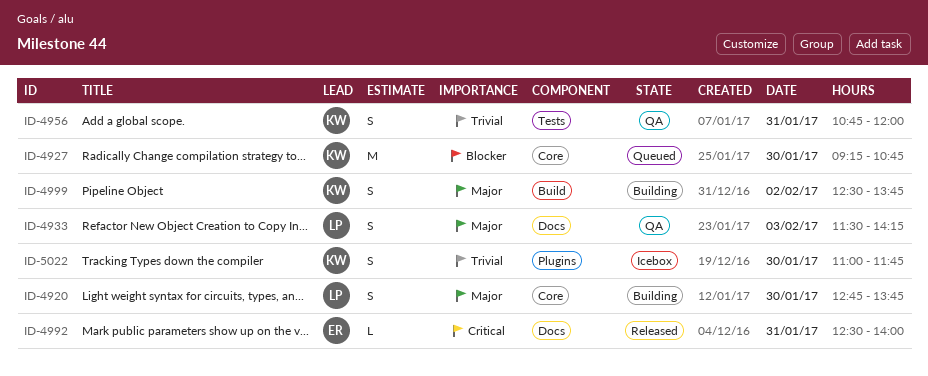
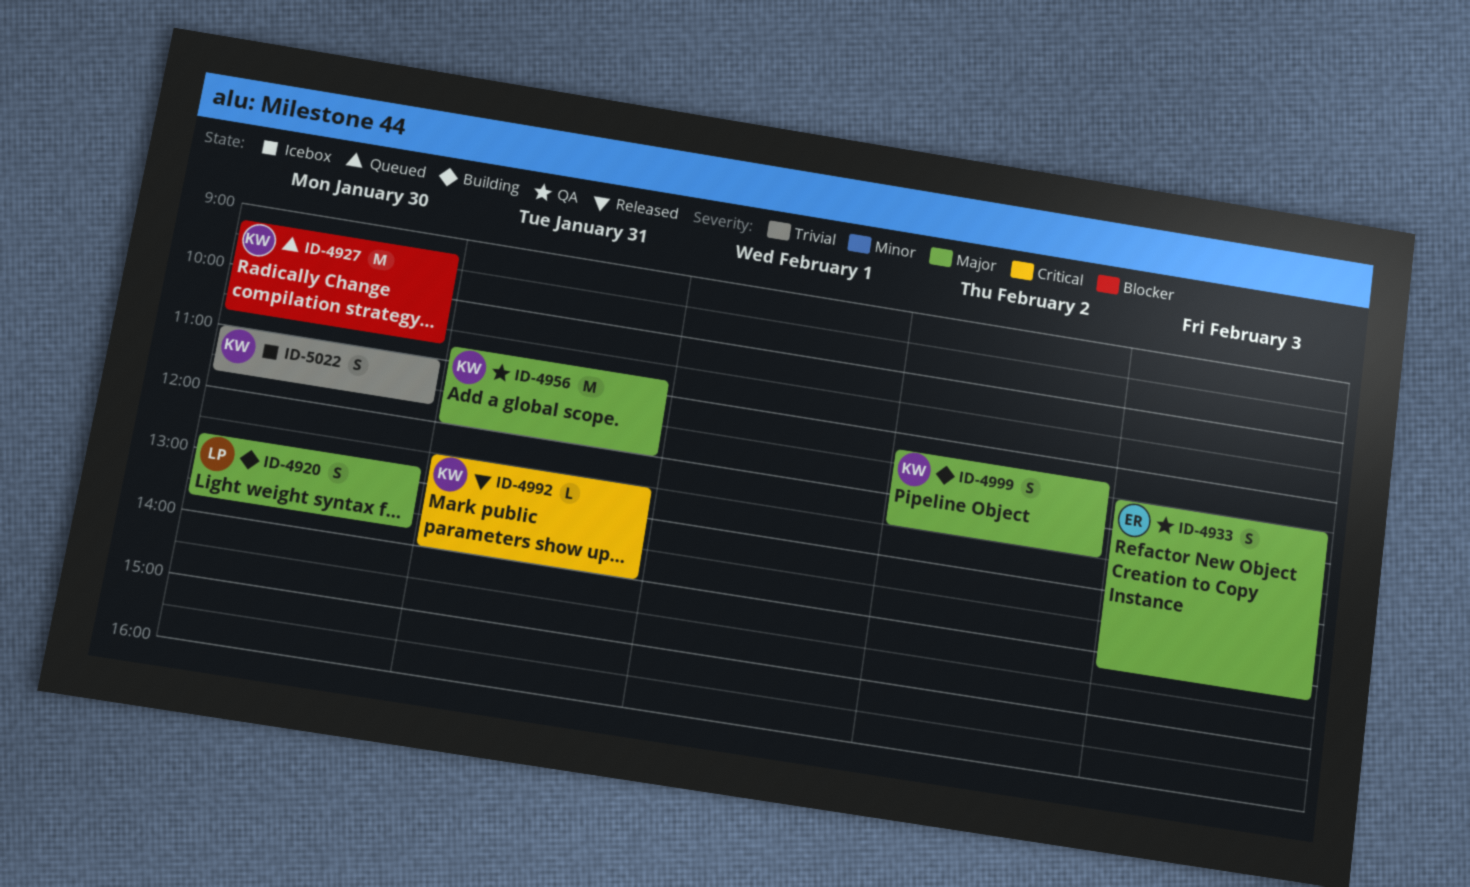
ID-4933, owner: LP -> ER
ID-4956, priority: Trivial -> Major
ID-4956, estimate: S -> M
ID-4992, owner: ER -> KW
ID-4999, begins: 12:30 -> 11:15
ID-4999, ends: 13:45 -> 12:30

